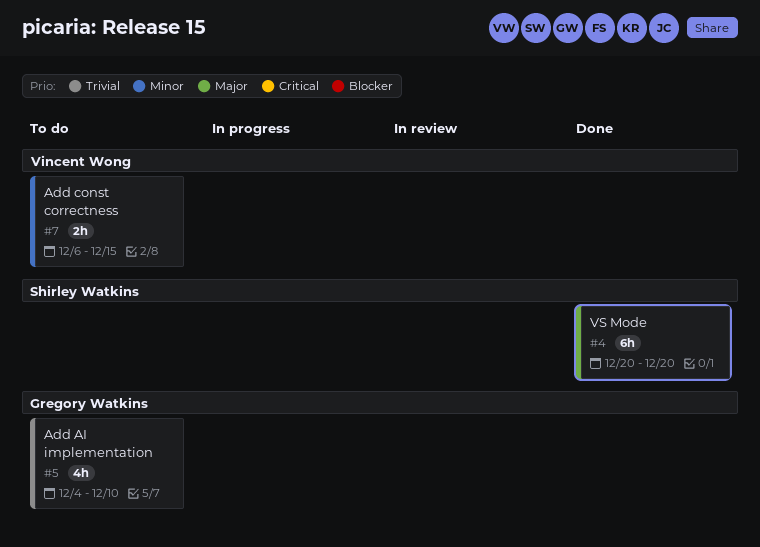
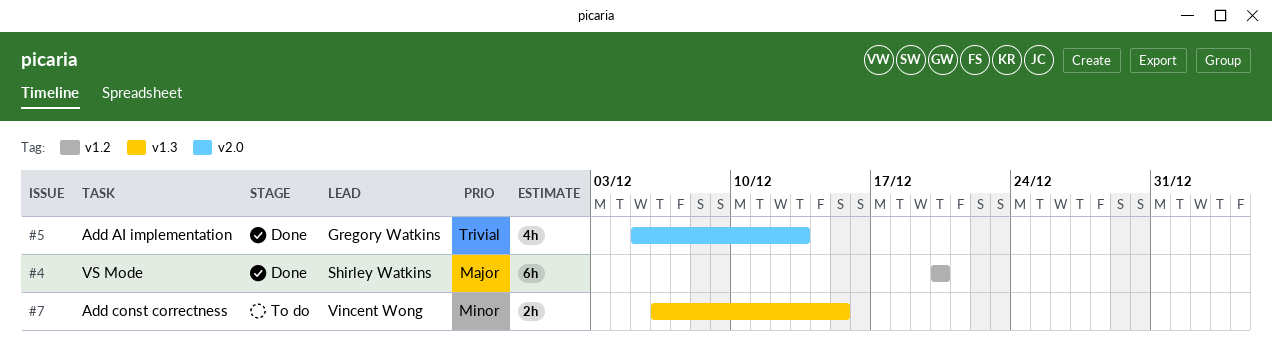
#5, status: To do -> Done
#5, start: Dec 4 -> Dec 5
#5, due: Dec 10 -> Dec 13

